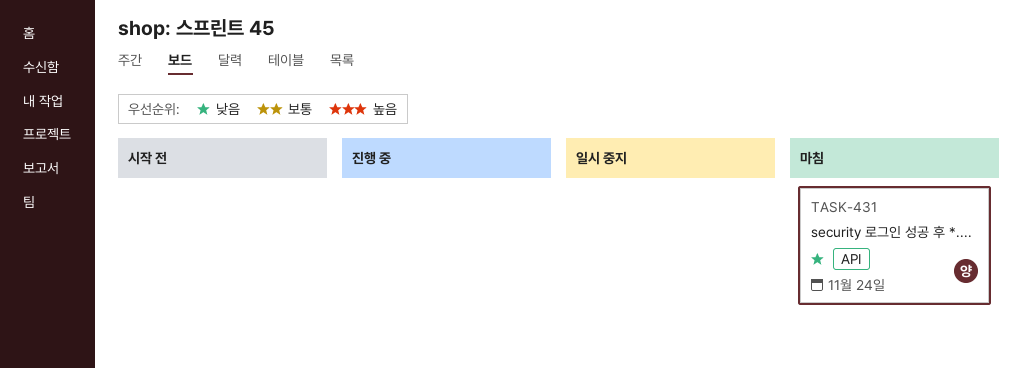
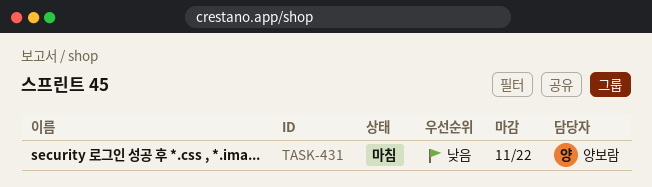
TASK-431, due: Nov 24 -> Nov 22

